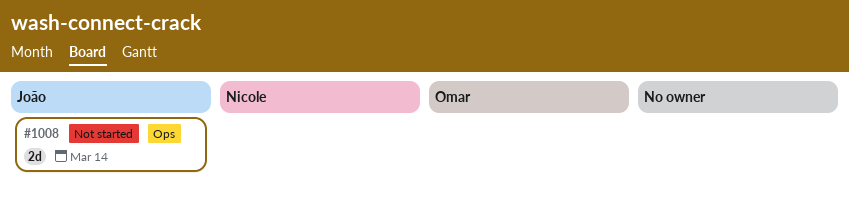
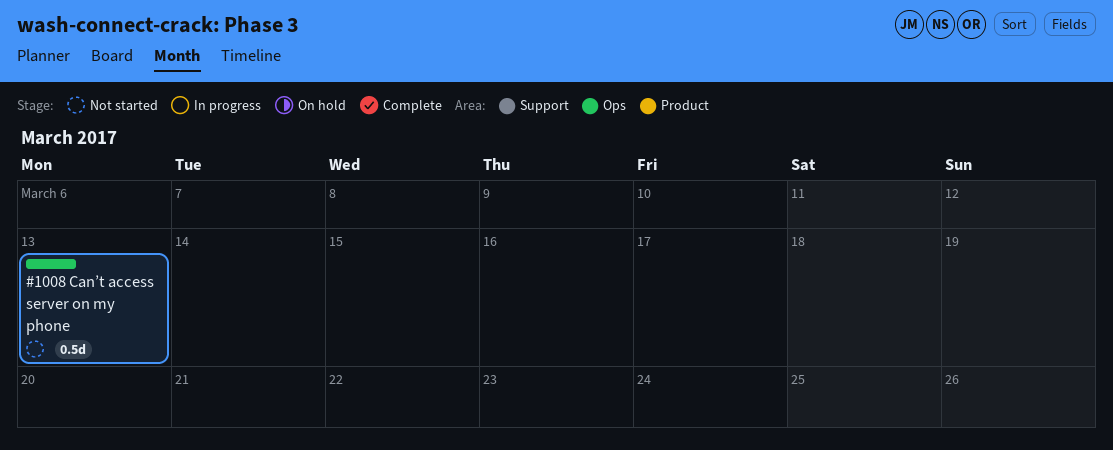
#1008, estimate: 2d -> 0.5d
#1008, due: Mar 14 -> Mar 13

